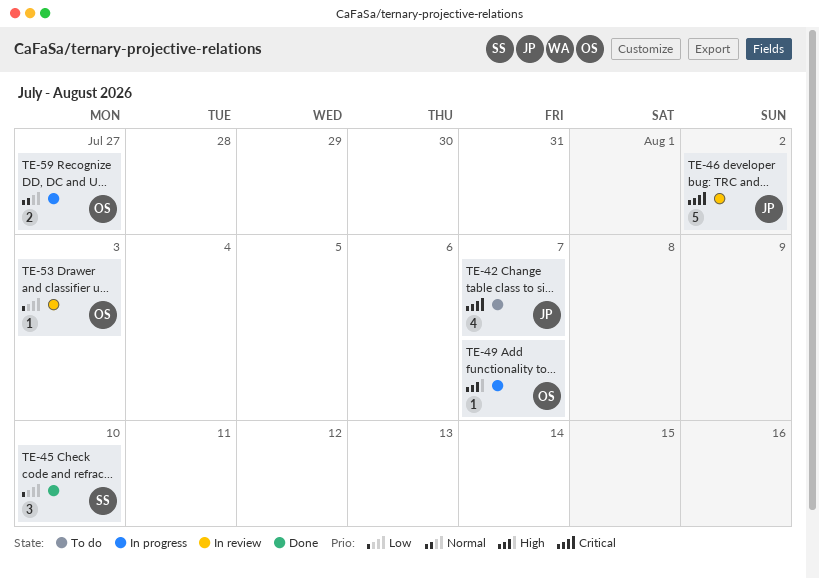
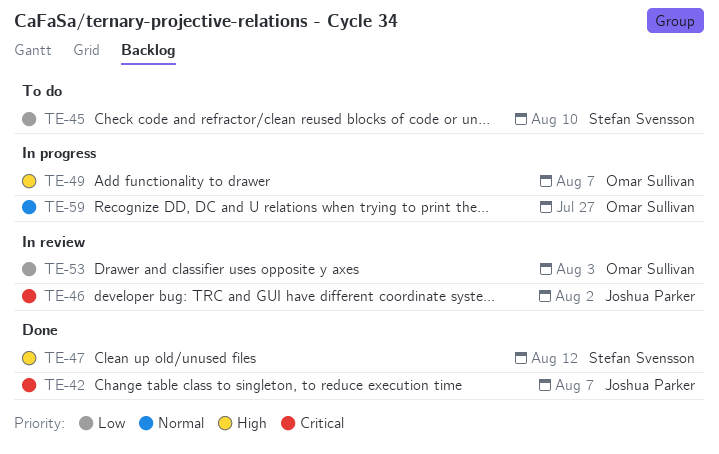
TE-42, status: To do -> Done
TE-45, status: Done -> To do
TE-47: none -> present

